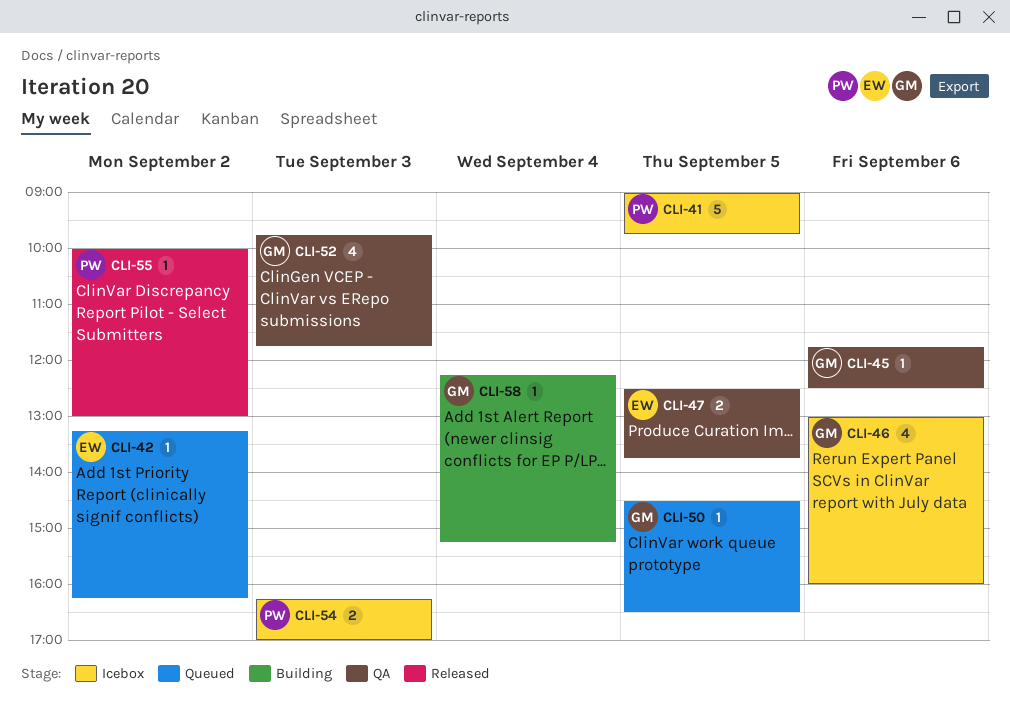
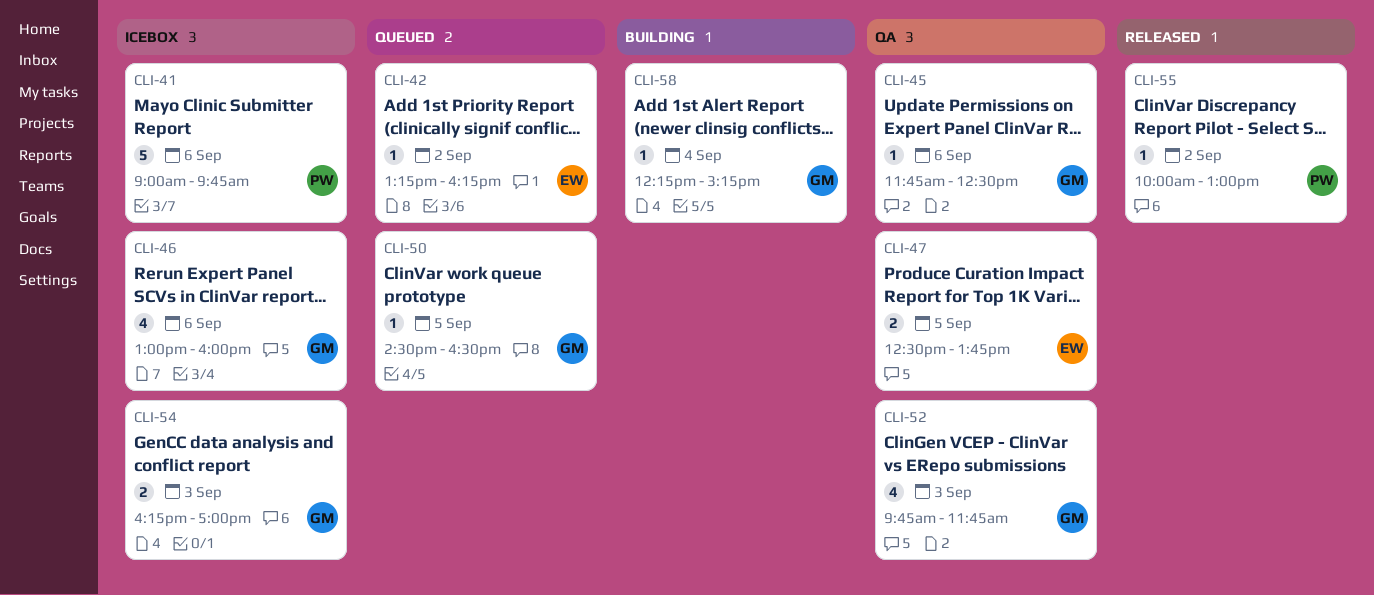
CLI-41, day: Sep 5 -> Sep 6
CLI-54, owner: PW -> GM

